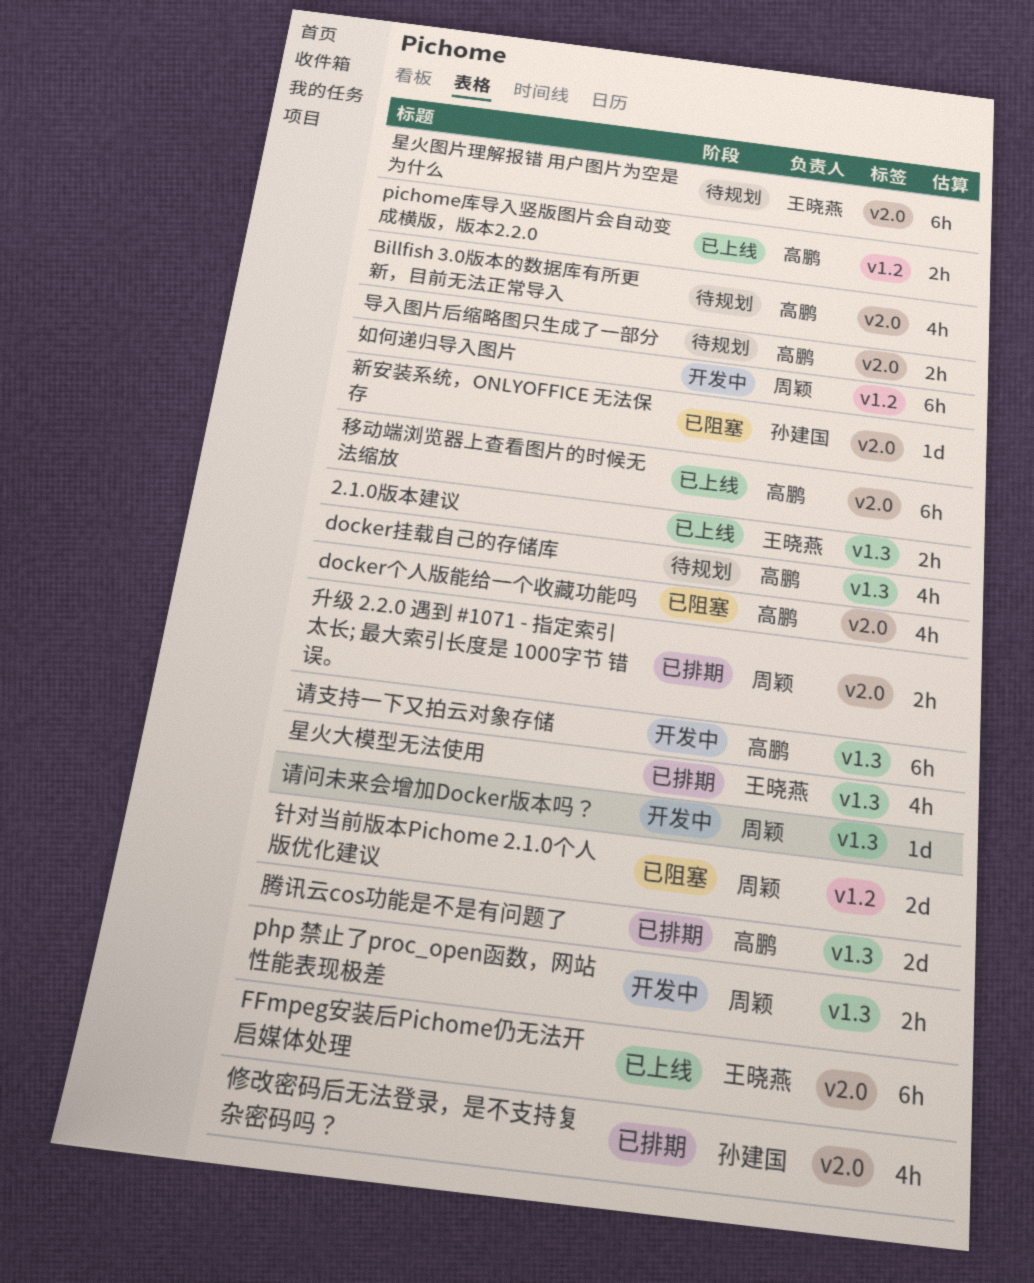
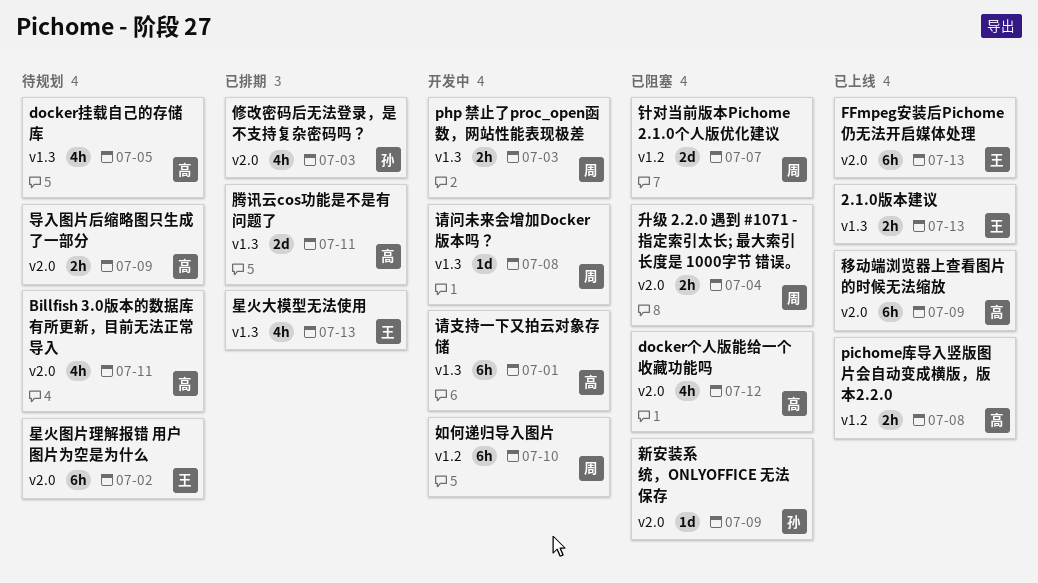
升级 2.2.0 遇到 #1071 - 指定索引太长; 最大索引长度是 1000字节 错误。, status: 已排期 -> 已阻塞

